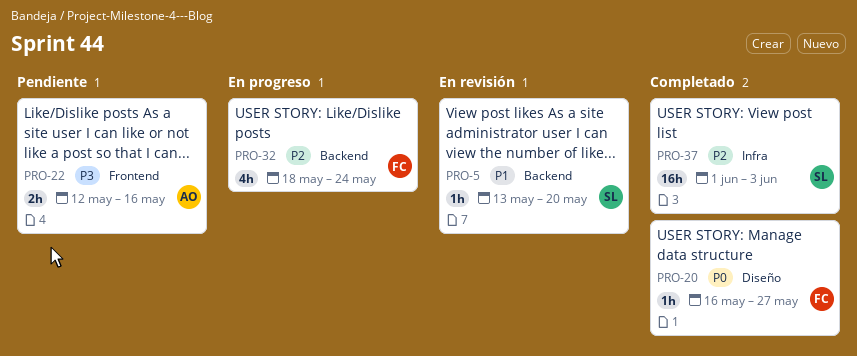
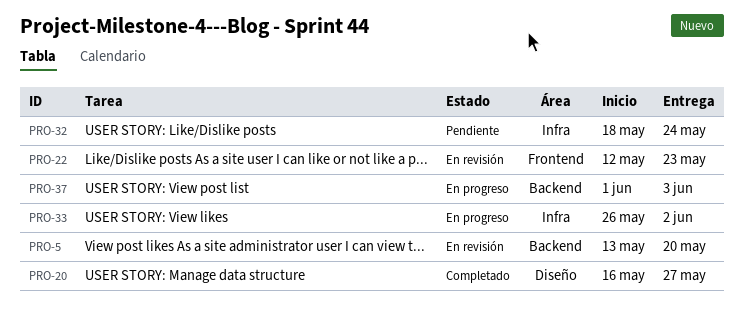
PRO-22, status: Pendiente -> En revisión
PRO-22, due: May 16 -> May 23
PRO-32, status: En progreso -> Pendiente
PRO-32, label: Backend -> Infra
PRO-33: none -> present
PRO-37, status: Completado -> En progreso
PRO-37, label: Infra -> Backend

